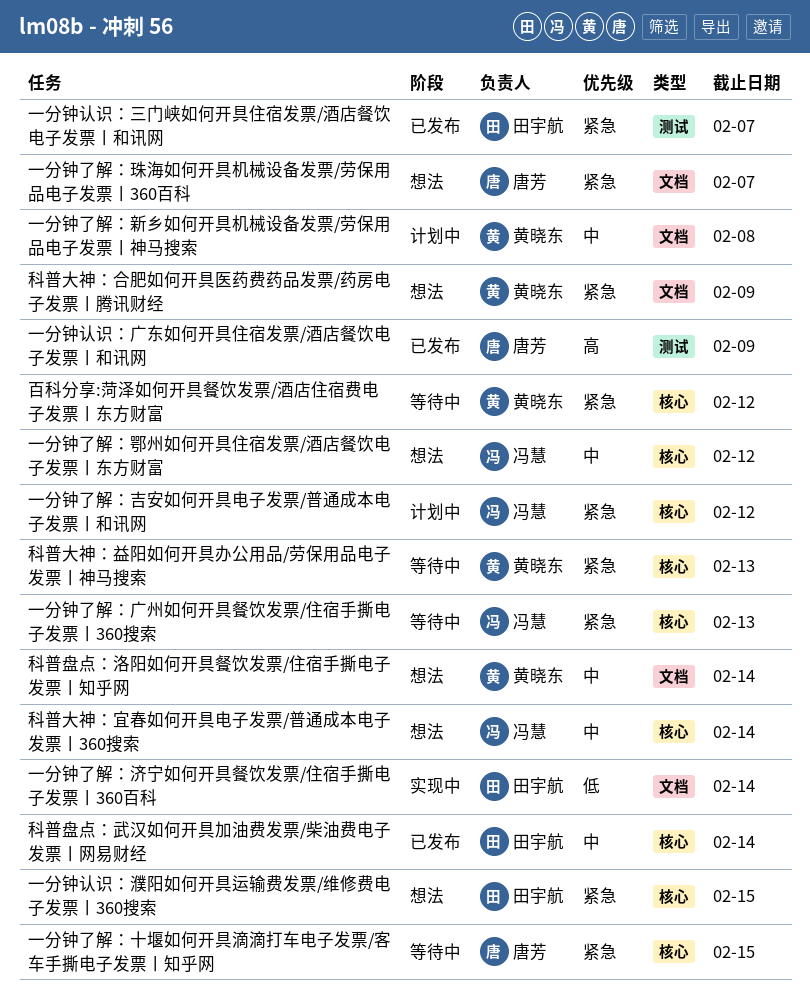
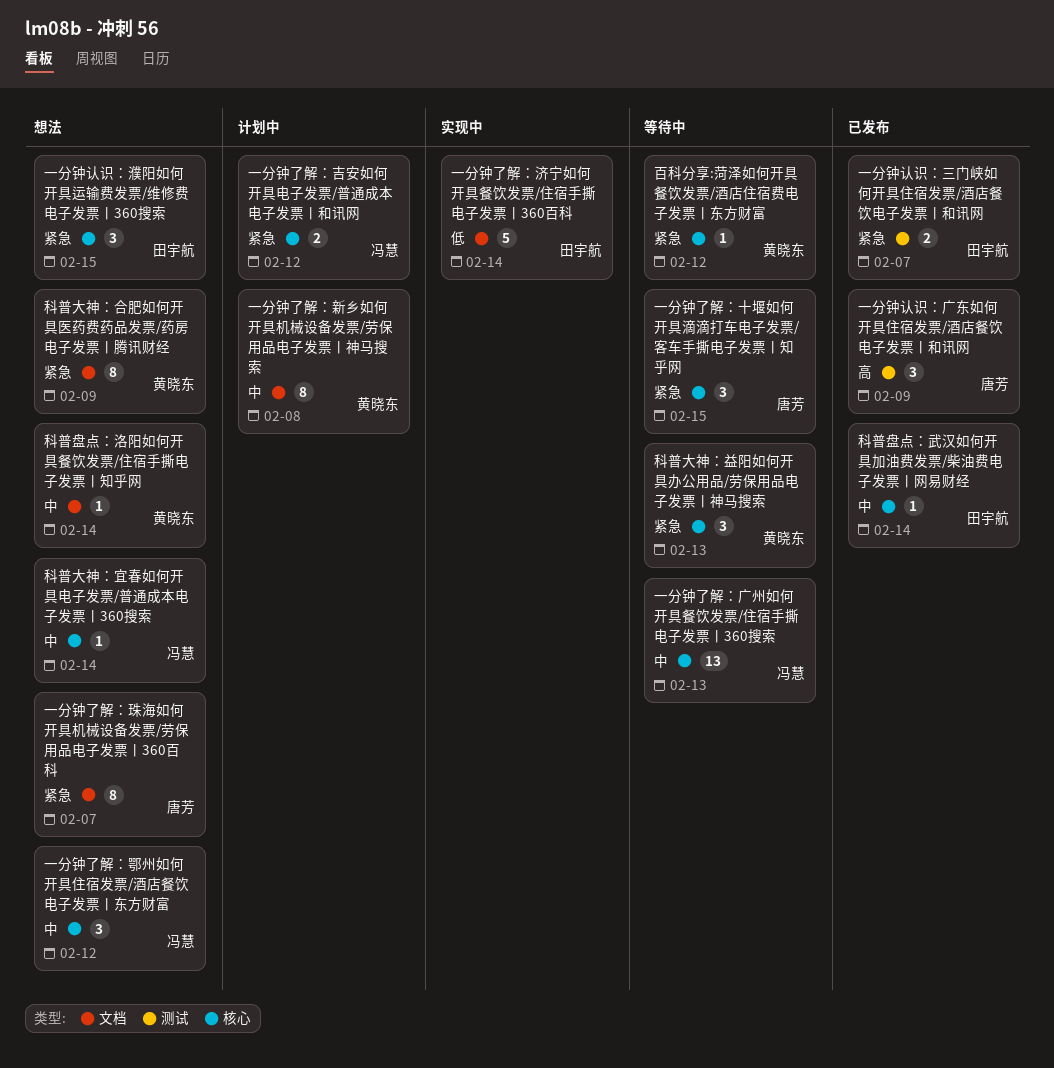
一分钟了解：广州如何开具餐饮发票/住宿手撕电子发票丨360搜索, priority: 紧急 -> 中

